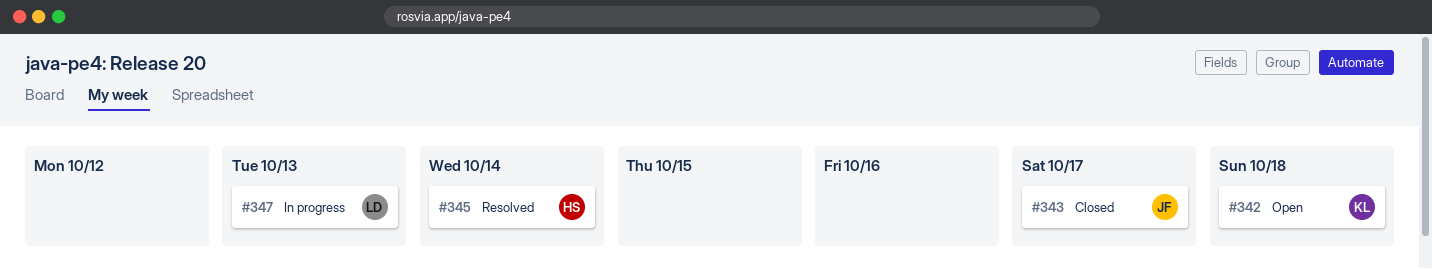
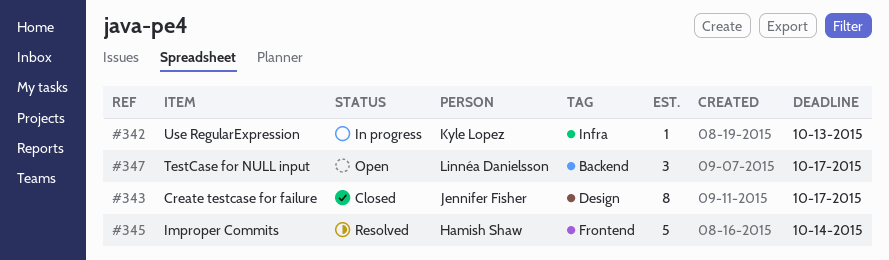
#342, status: Open -> In progress
#342, due: Oct 18 -> Oct 13
#347, status: In progress -> Open
#347, due: Oct 13 -> Oct 17

